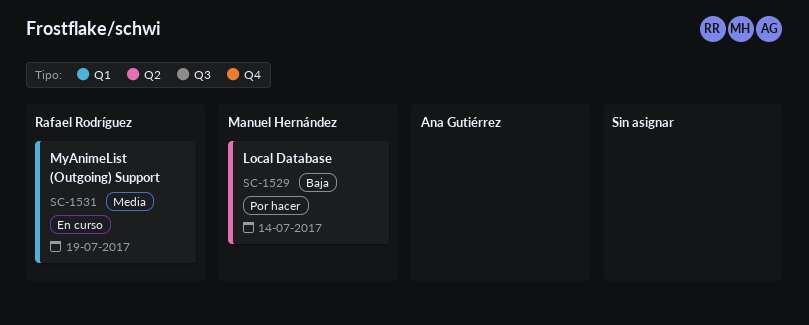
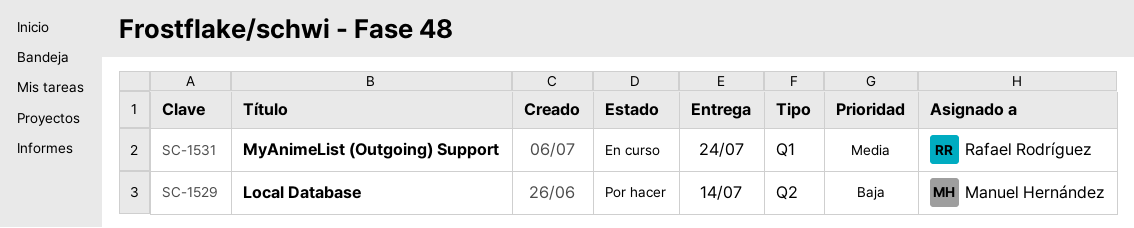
SC-1531, due: Jul 19 -> Jul 24

